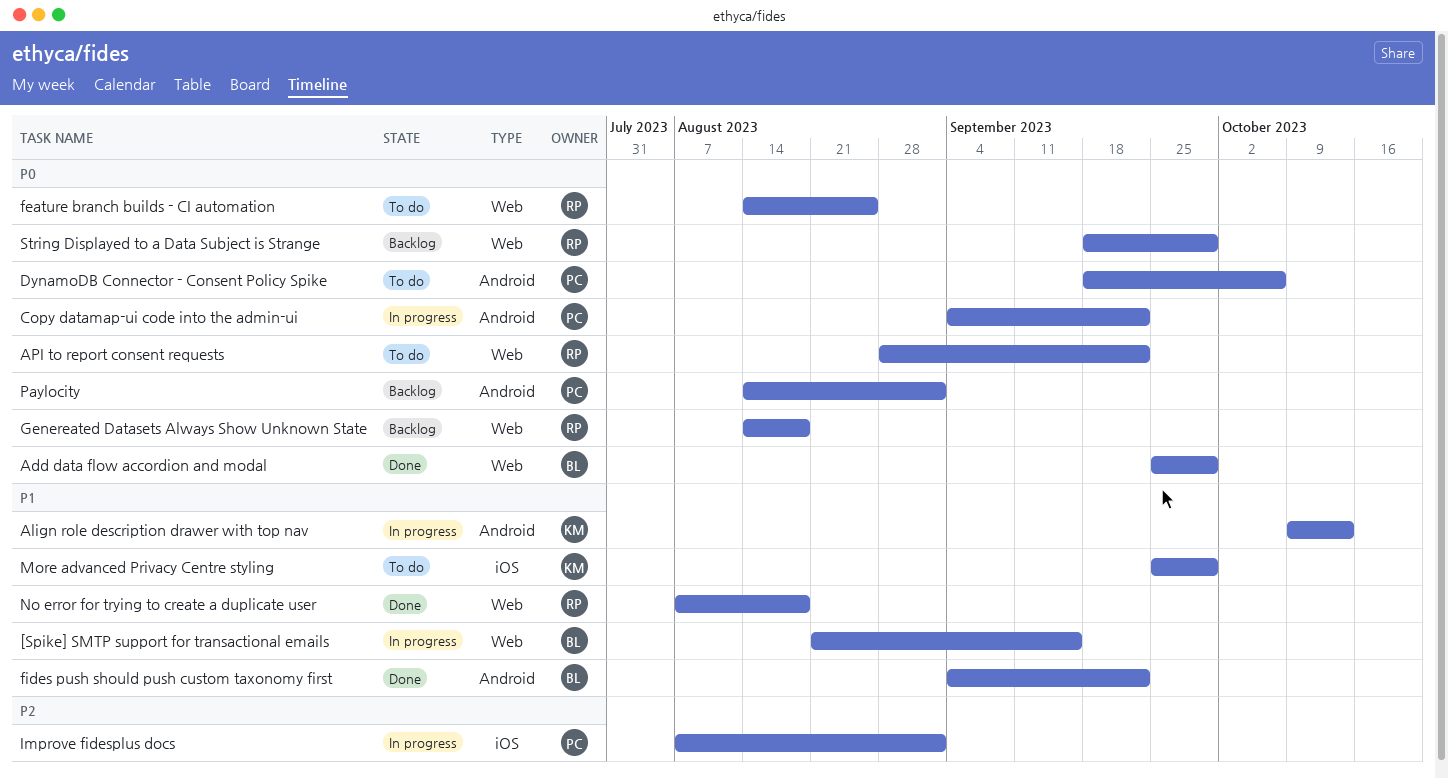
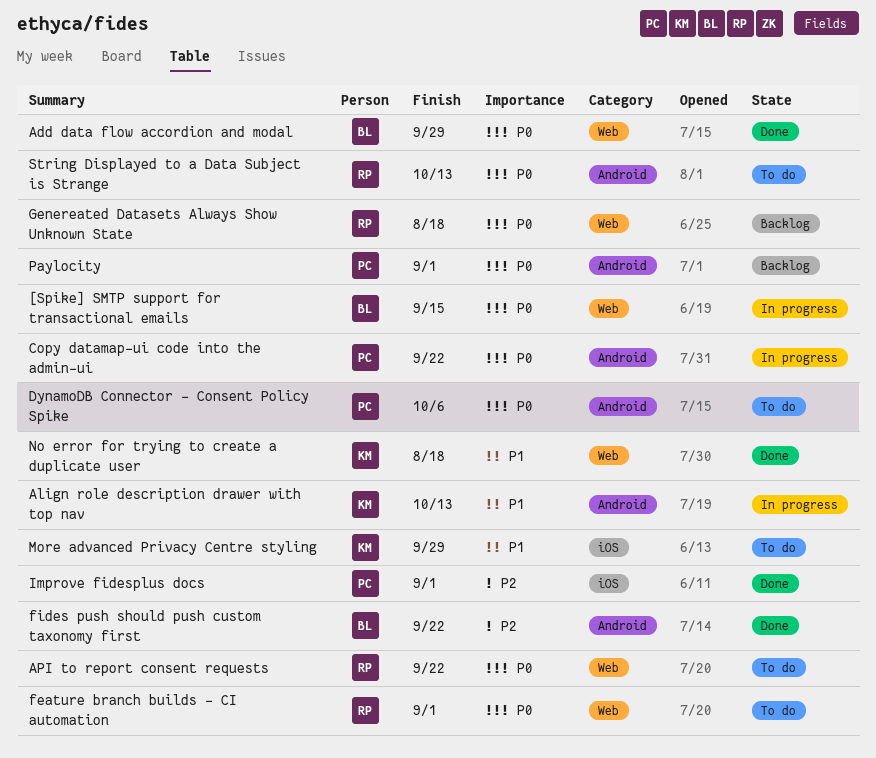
[Spike] SMTP support for transactional emails, priority: P1 -> P0
feature branch builds - CI automation, due: Aug 25 -> Sep 1
fides push should push custom taxonomy first, priority: P1 -> P2
Improve fidesplus docs, status: In progress -> Done
No error for trying to create a duplicate user, owner: RP -> KM
String Displayed to a Data Subject is Strange, status: Backlog -> To do
String Displayed to a Data Subject is Strange, label: Web -> Android
String Displayed to a Data Subject is Strange, due: Sep 29 -> Oct 13

